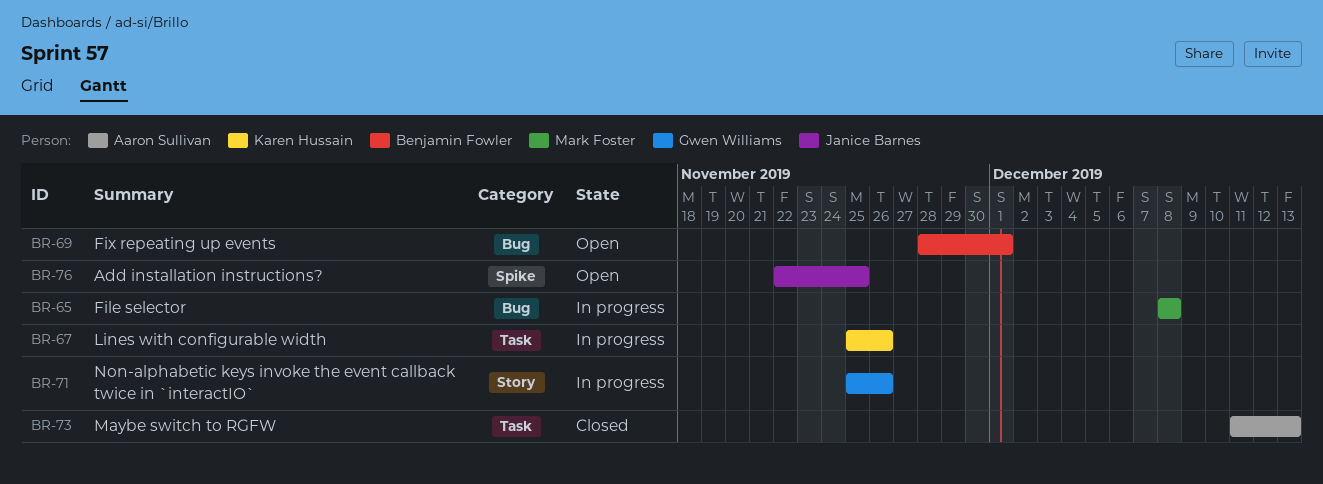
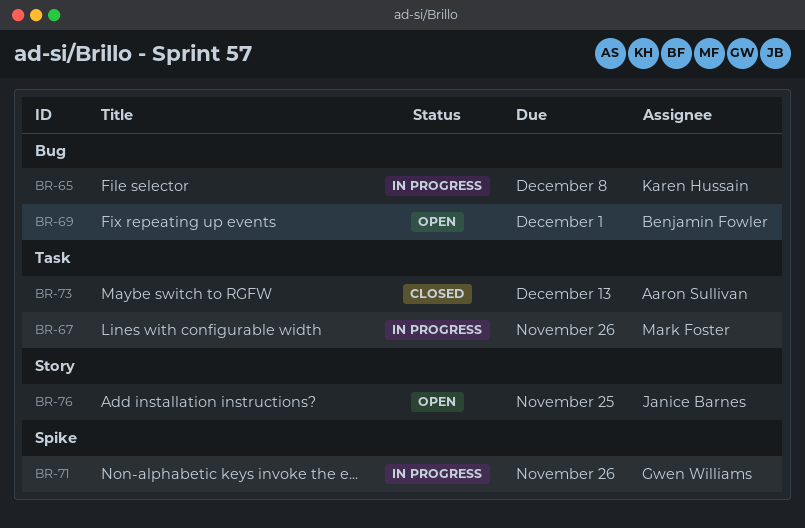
BR-65, owner: Mark Foster -> Karen Hussain
BR-67, owner: Karen Hussain -> Mark Foster
BR-71, label: Story -> Spike
BR-76, label: Spike -> Story

